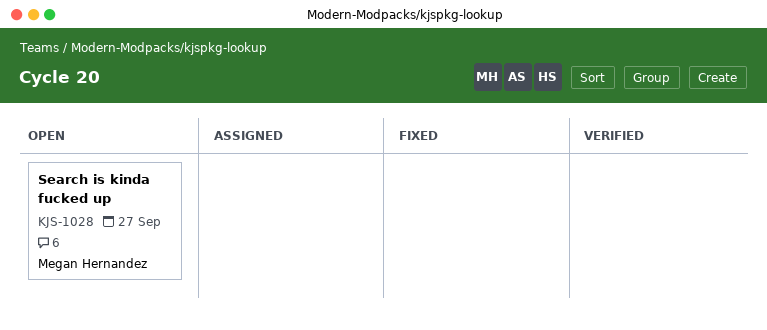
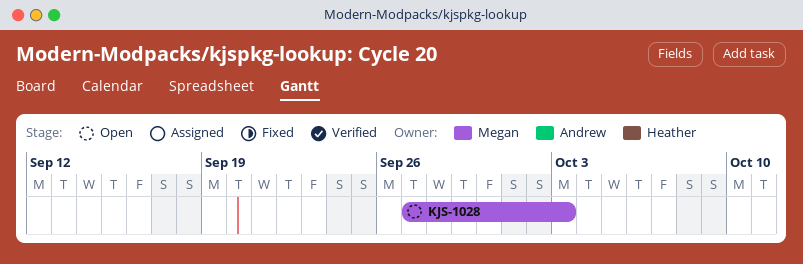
KJS-1028, due: Sep 27 -> Oct 3

